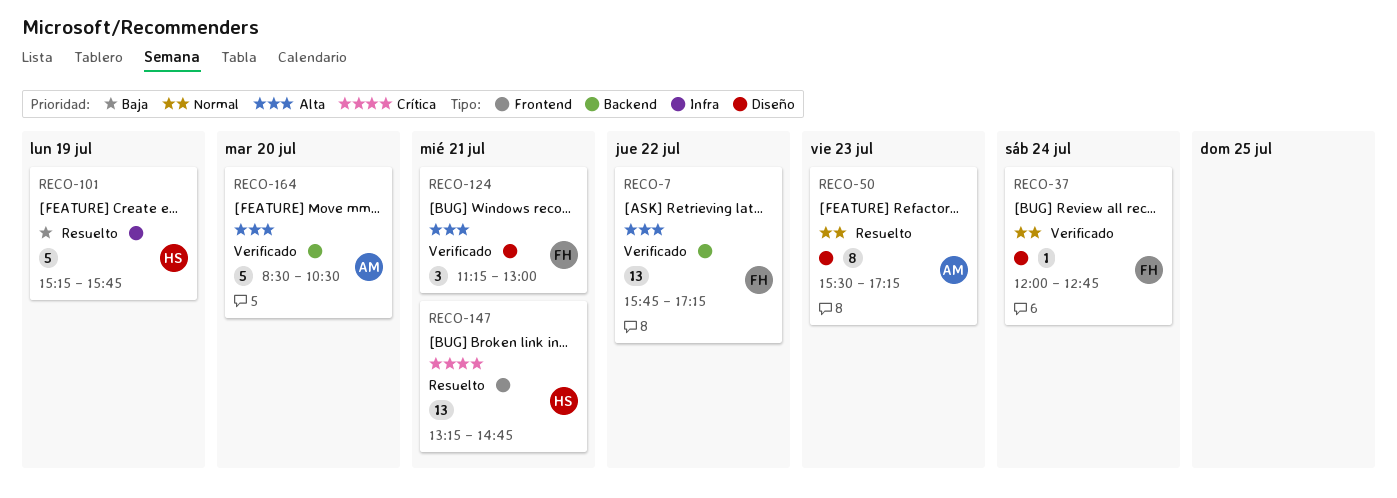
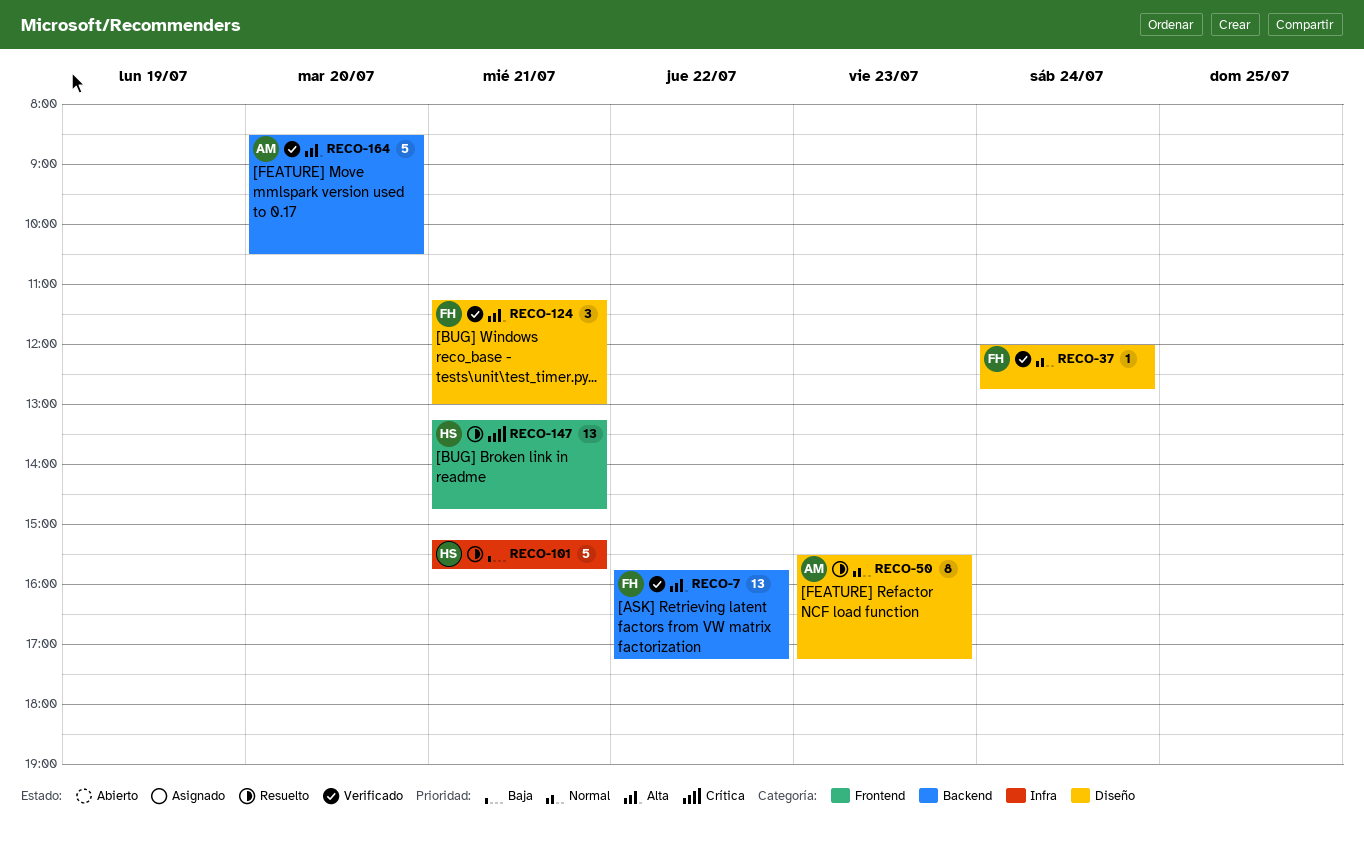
RECO-101, day: Jul 19 -> Jul 21

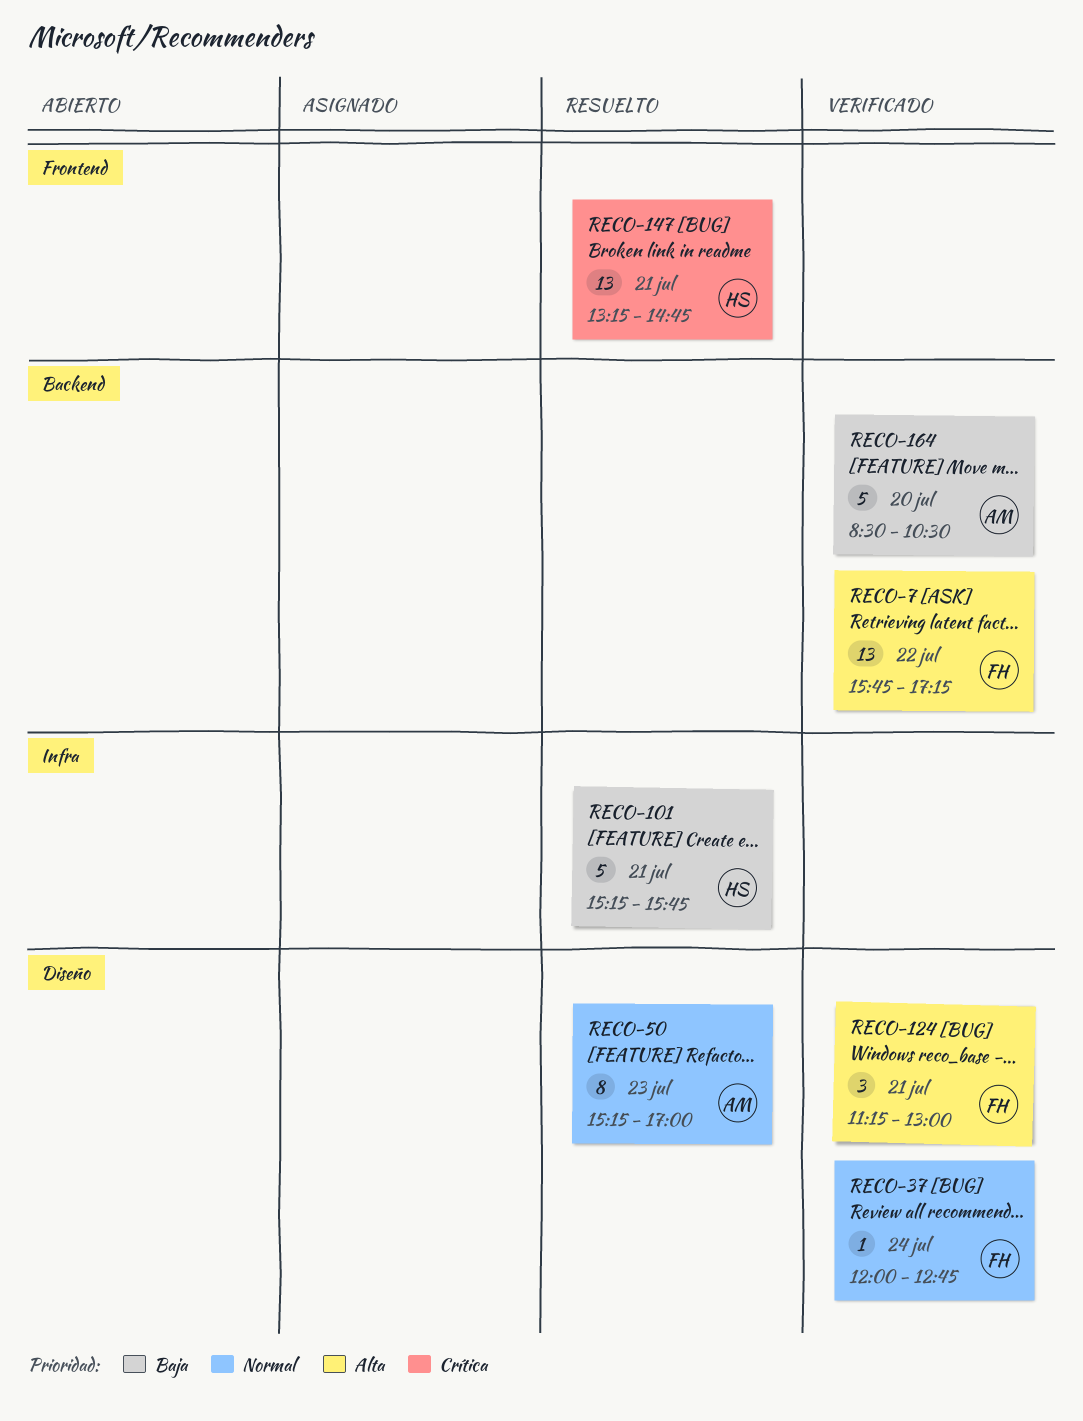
RECO-50, begins: 15:30 -> 15:15
RECO-50, ends: 17:15 -> 17:00
RECO-164, priority: Alta -> Baja

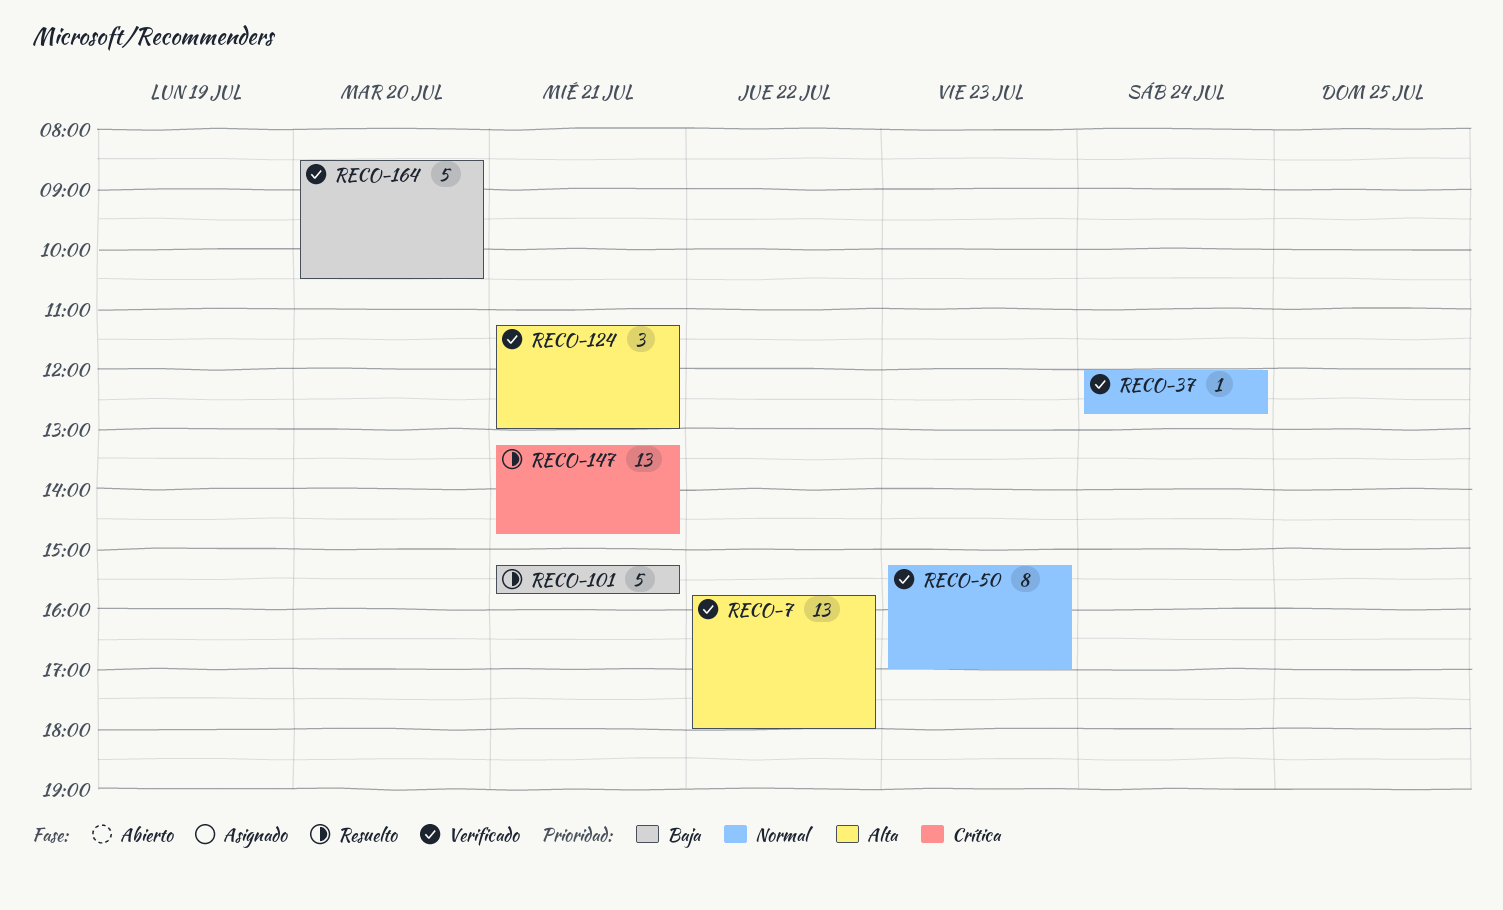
RECO-7, ends: 17:15 -> 18:00
RECO-50, status: Resuelto -> Verificado

